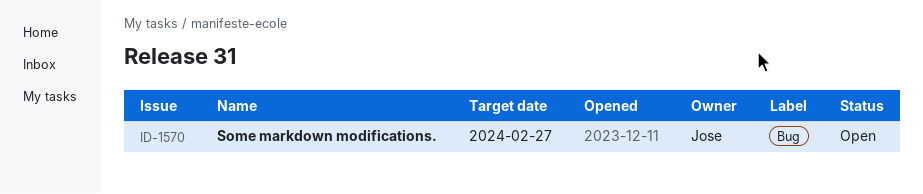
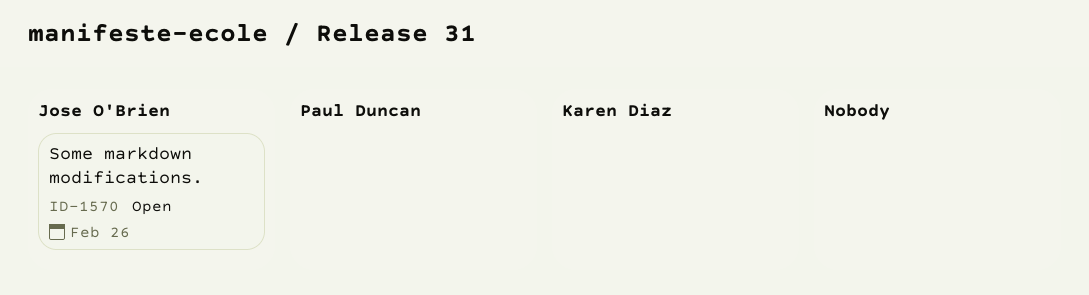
ID-1570, due: Feb 27 -> Feb 26

